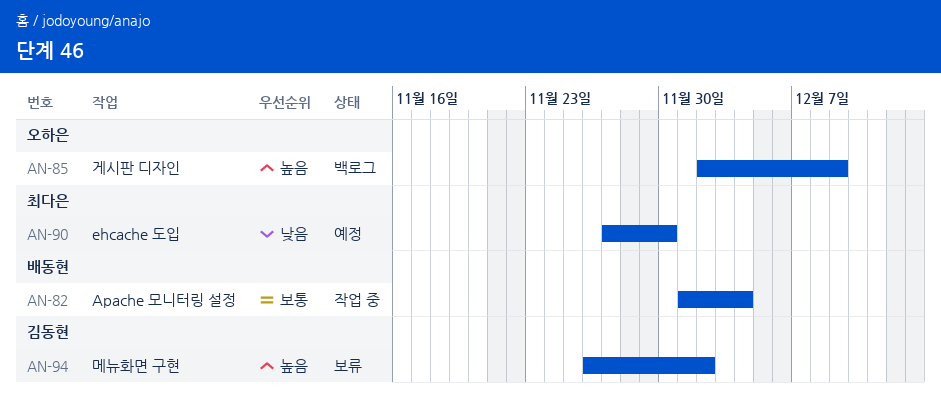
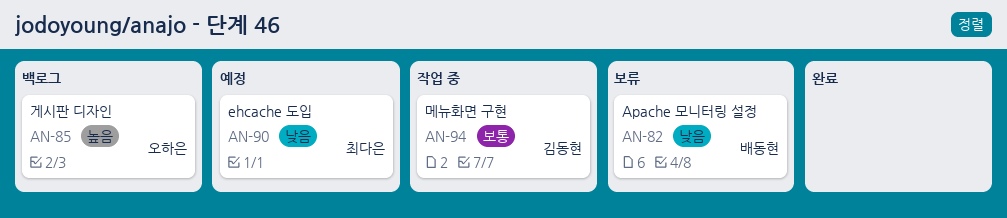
AN-82, status: 작업 중 -> 보류
AN-82, priority: 보통 -> 낮음
AN-94, status: 보류 -> 작업 중
AN-94, priority: 높음 -> 보통

